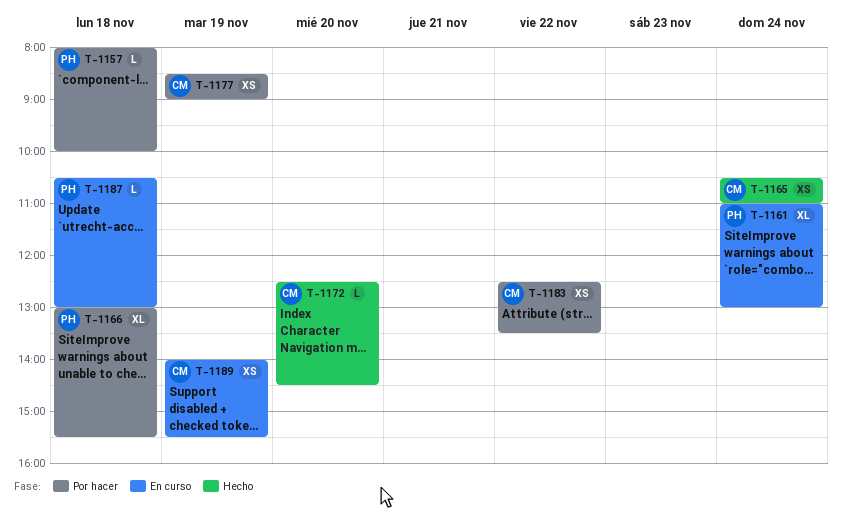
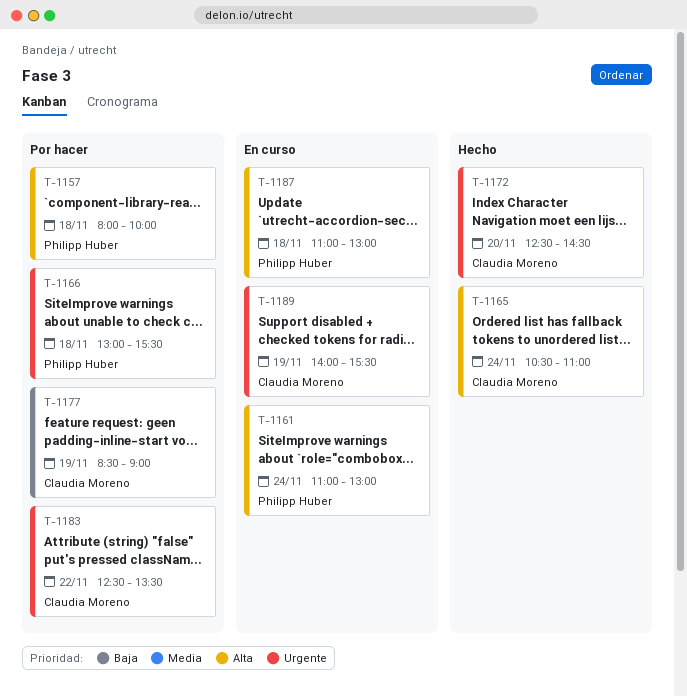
T-1187, begins: 10:30 -> 11:00

